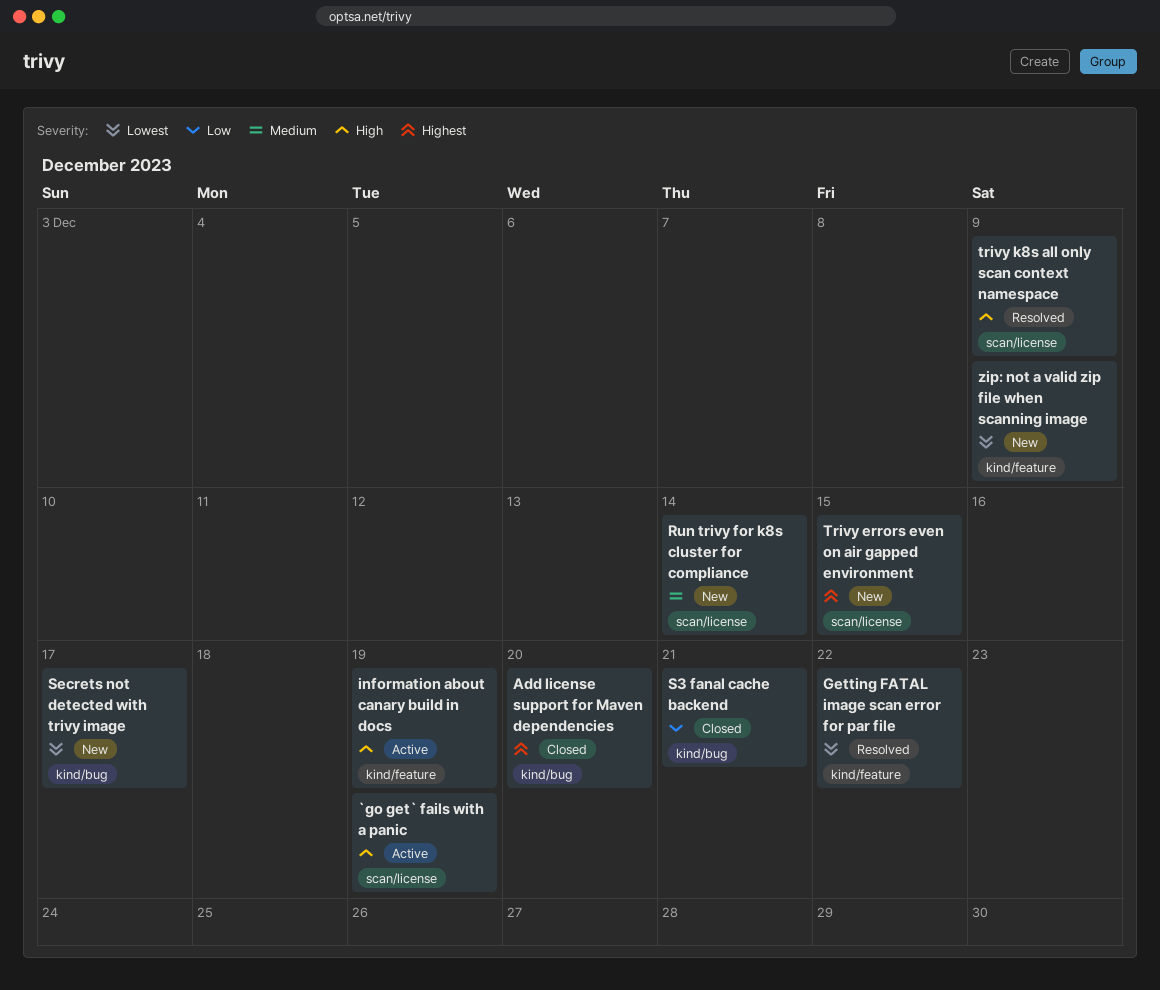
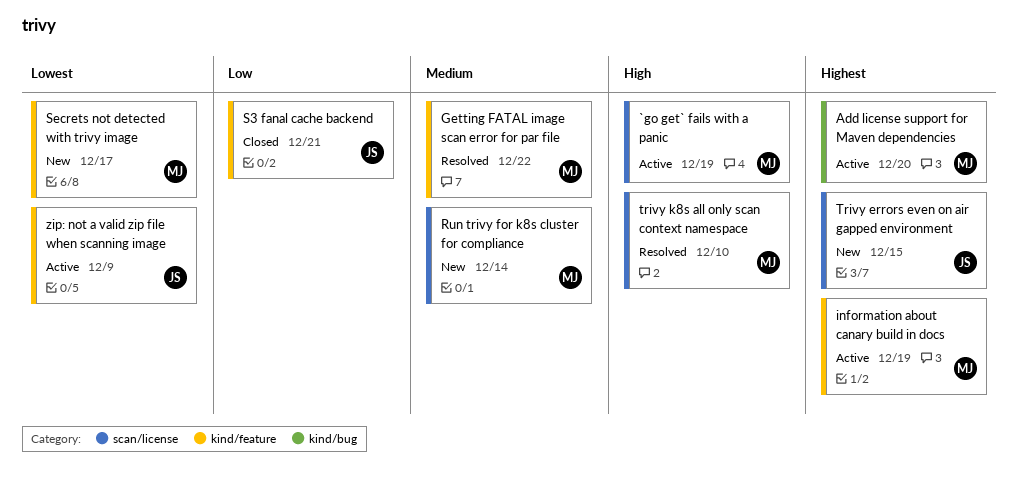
Add license support for Maven dependencies, status: Closed -> Active
Getting FATAL image scan error for par file, priority: Lowest -> Medium
information about canary build in docs, priority: High -> Highest
S3 fanal cache backend, label: kind/bug -> kind/feature
Secrets not detected with trivy image, label: kind/bug -> kind/feature
trivy k8s all only scan context namespace, due: Dec 9 -> Dec 10
zip: not a valid zip file when scanning image, status: New -> Active

